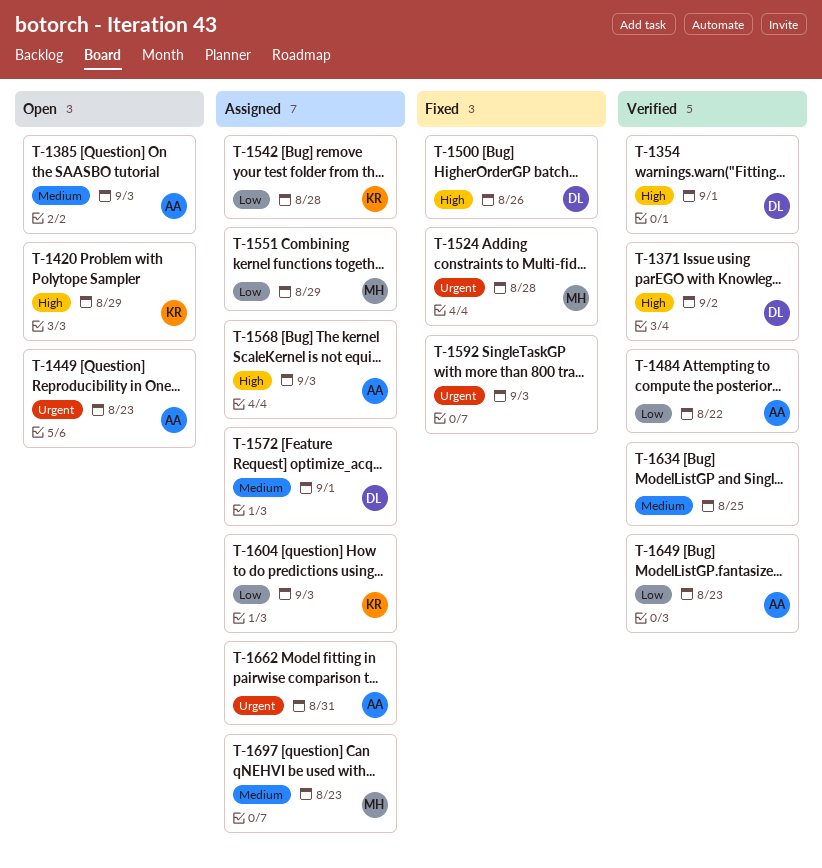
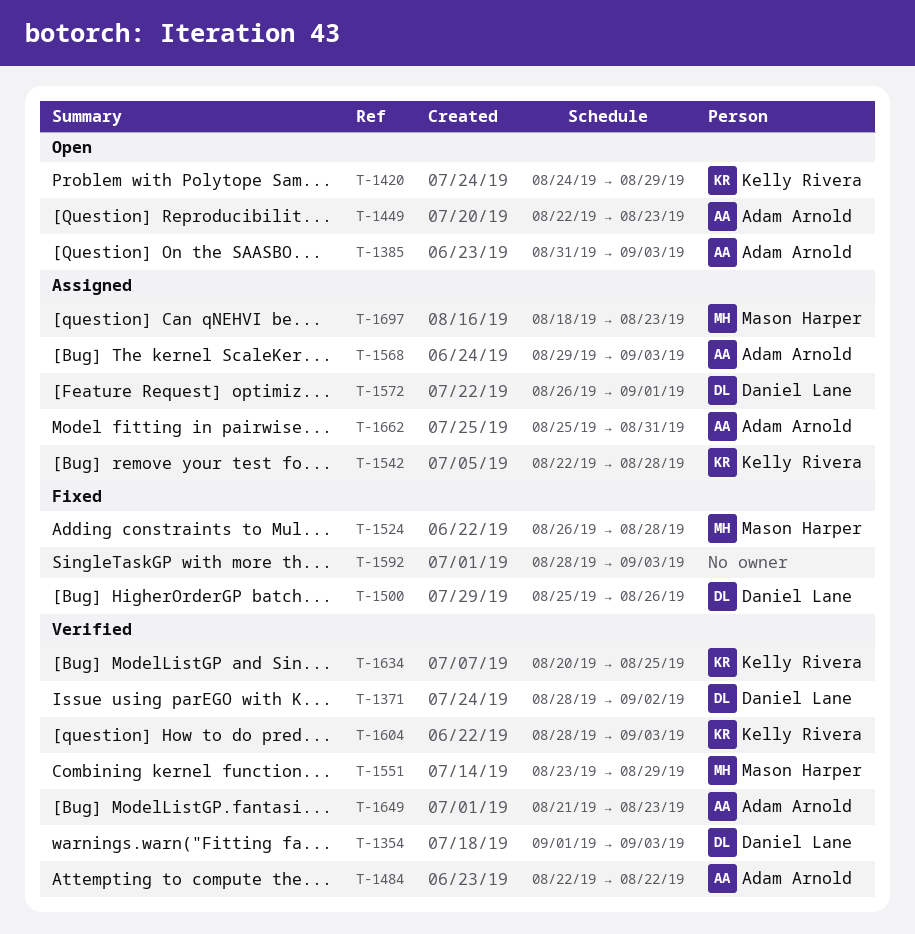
T-1354, due: Sep 1 -> Sep 3
T-1551, status: Assigned -> Verified
T-1604, status: Assigned -> Verified
T-1634, owner: none -> Kelly Rivera

